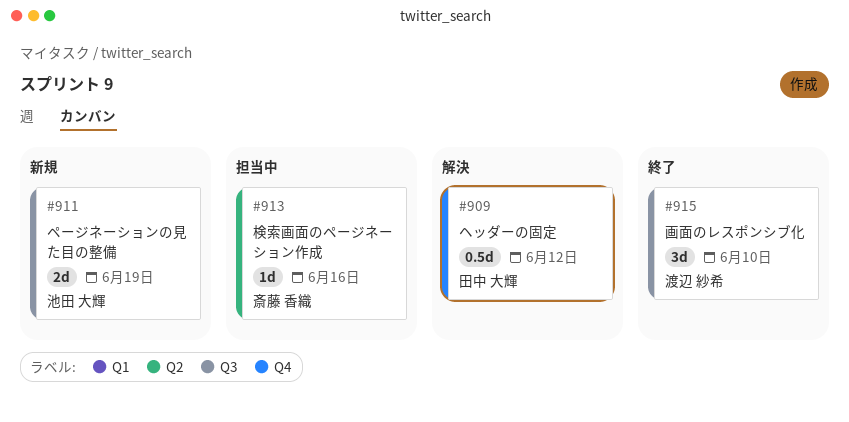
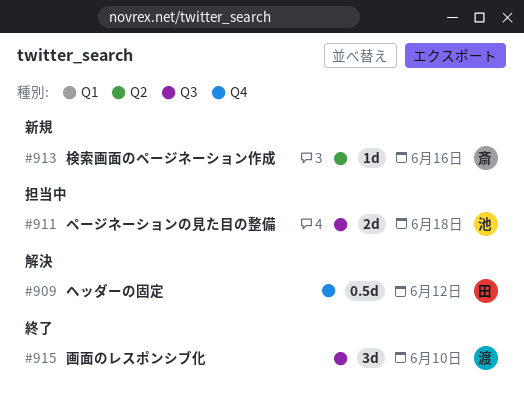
#911, status: 新規 -> 担当中
#911, due: Jun 19 -> Jun 18
#913, status: 担当中 -> 新規

